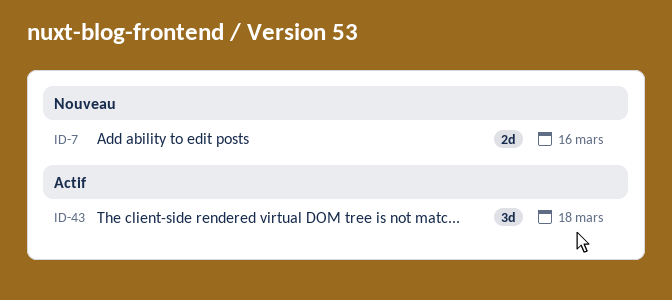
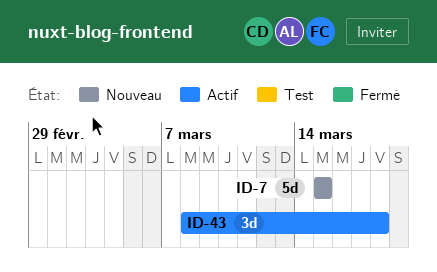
ID-7, estimate: 2d -> 5d
ID-7, due: Mar 16 -> Mar 15

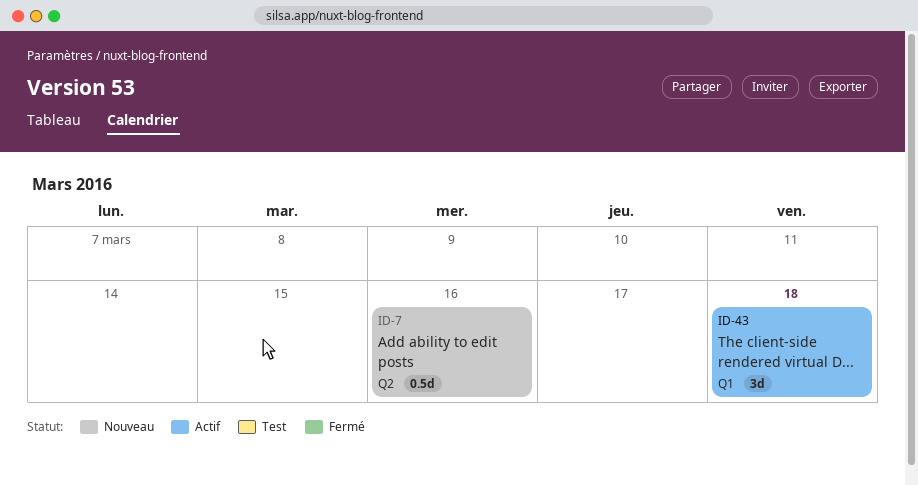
ID-7, estimate: 5d -> 0.5d
ID-7, due: Mar 15 -> Mar 16

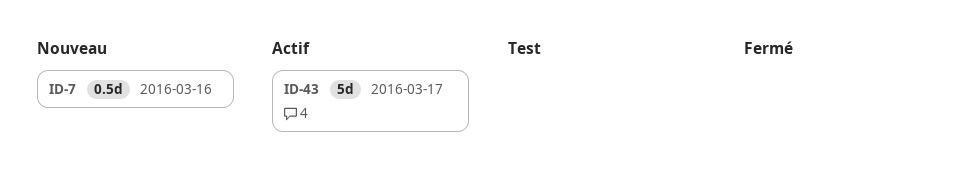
ID-43, estimate: 3d -> 5d
ID-43, due: Mar 18 -> Mar 17

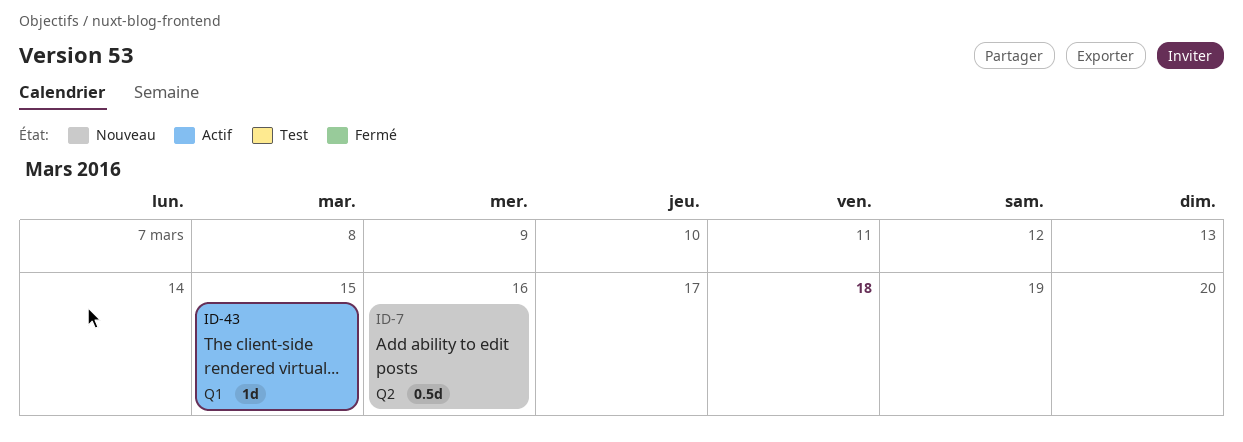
ID-43, estimate: 5d -> 1d
ID-43, due: Mar 17 -> Mar 15

